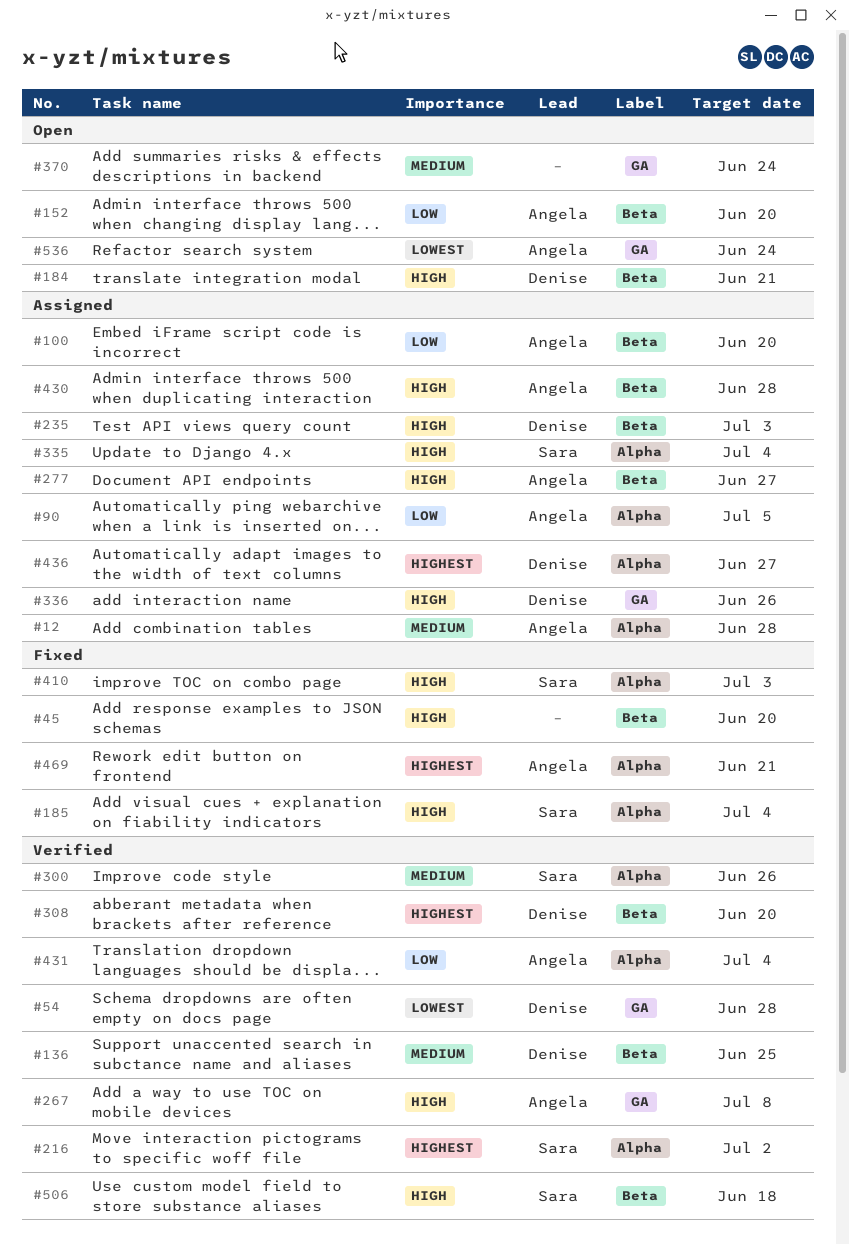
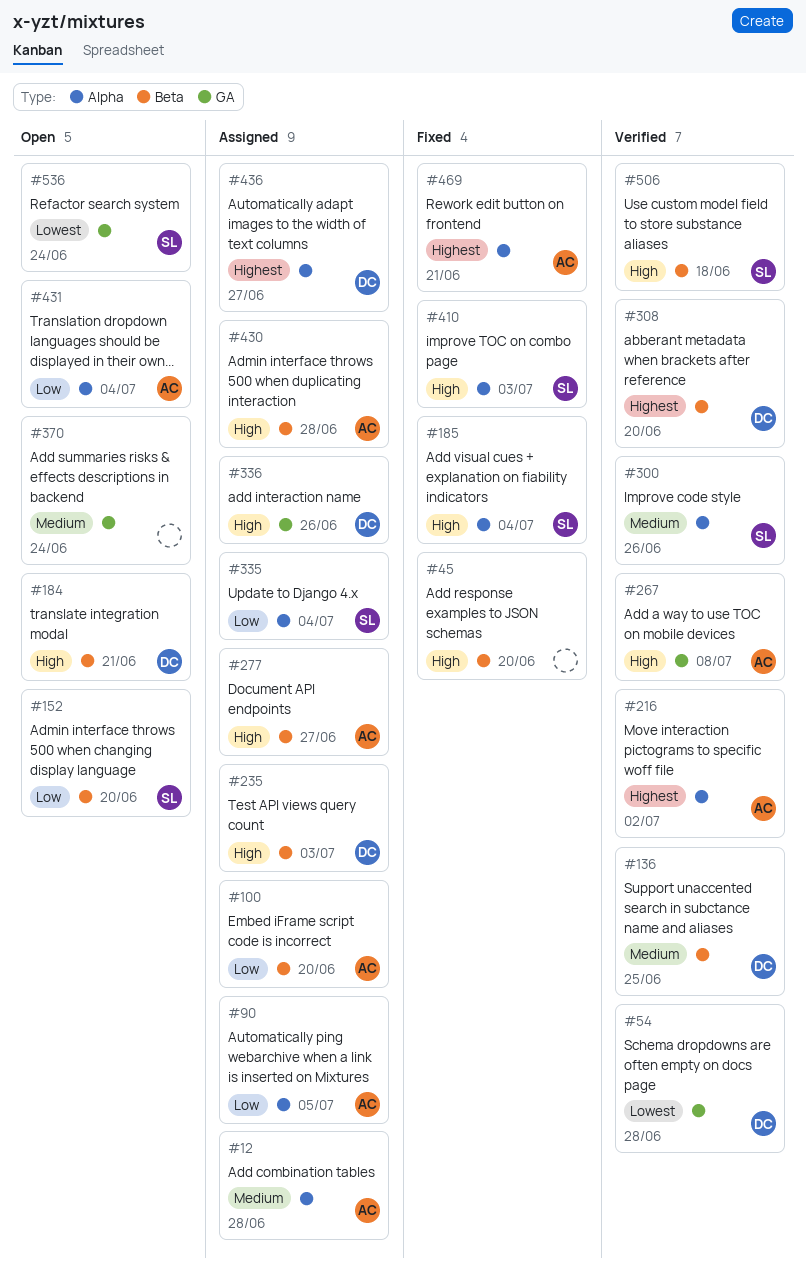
#152, owner: Angela -> Sara
#216, owner: Sara -> Angela
#335, priority: High -> Low
#431, status: Verified -> Open
#536, owner: Angela -> Sara

